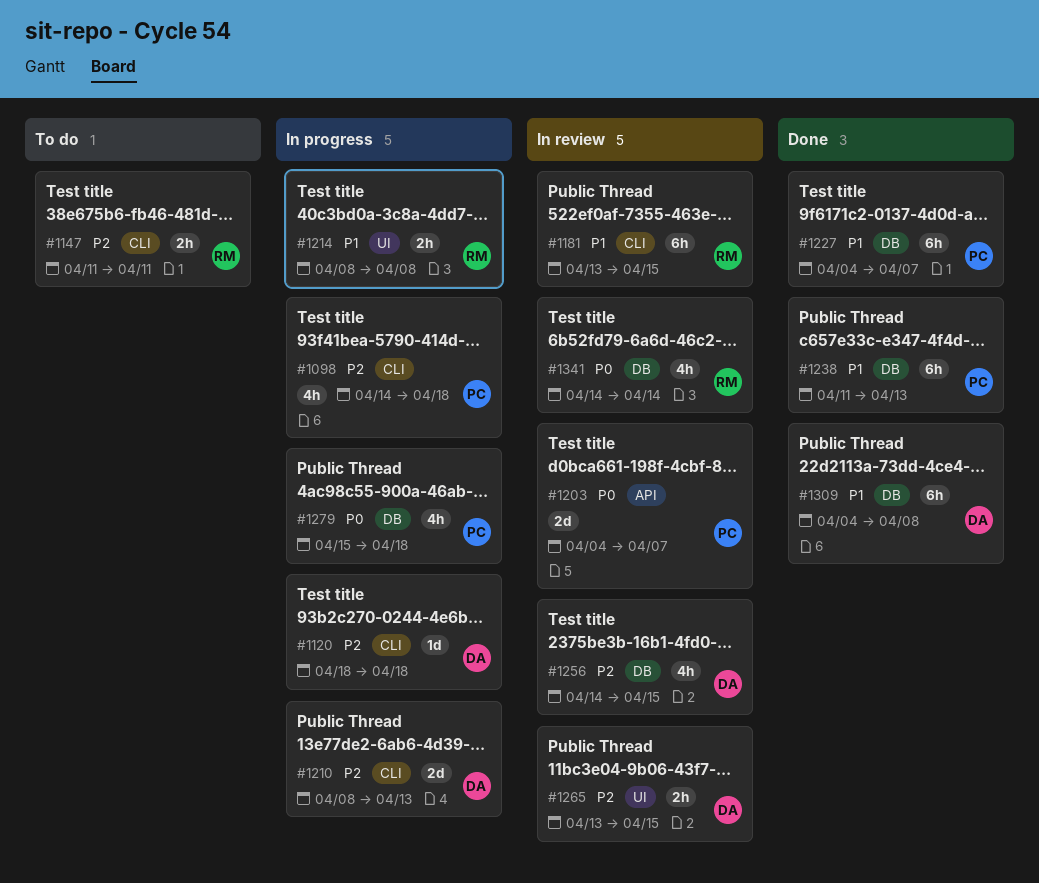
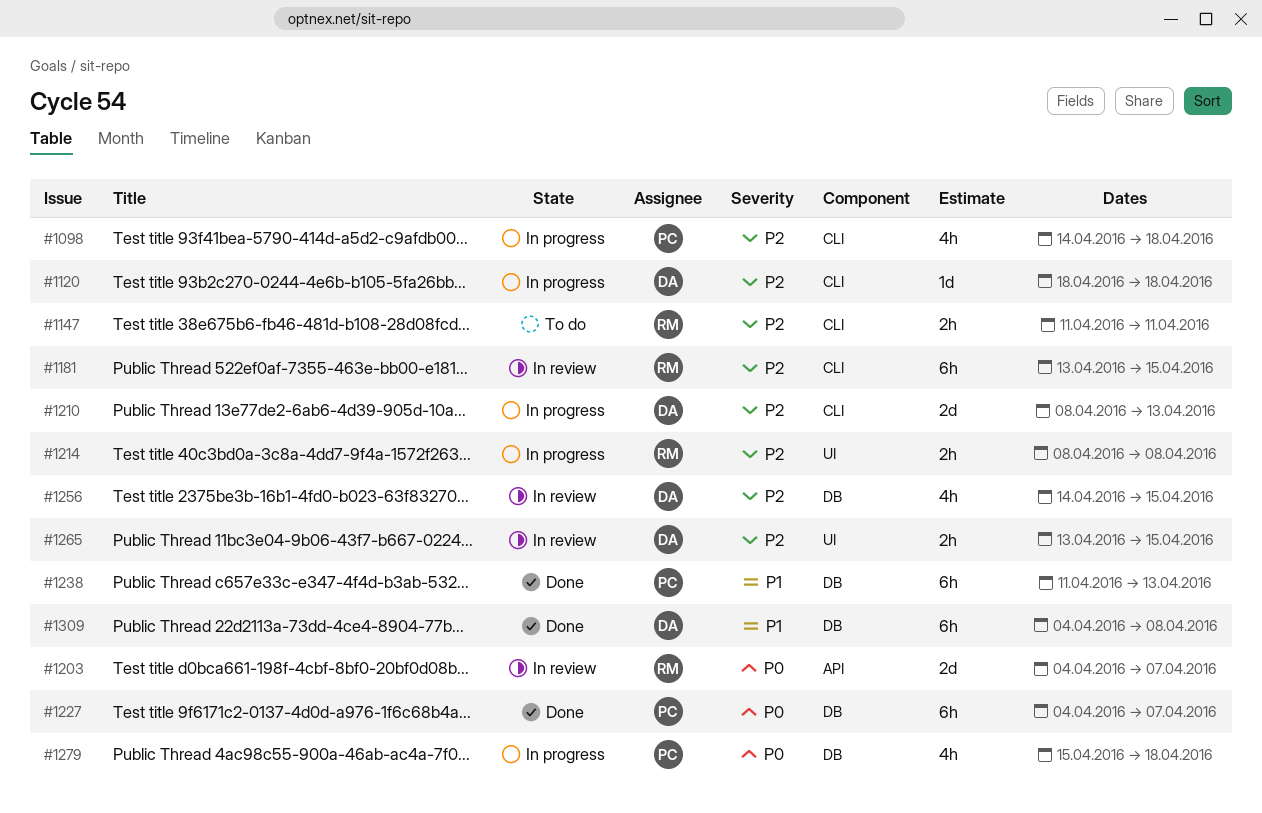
#1181, priority: P1 -> P2
#1203, owner: PC -> RM
#1214, priority: P1 -> P2
#1227, priority: P1 -> P0
#1341: present -> none

